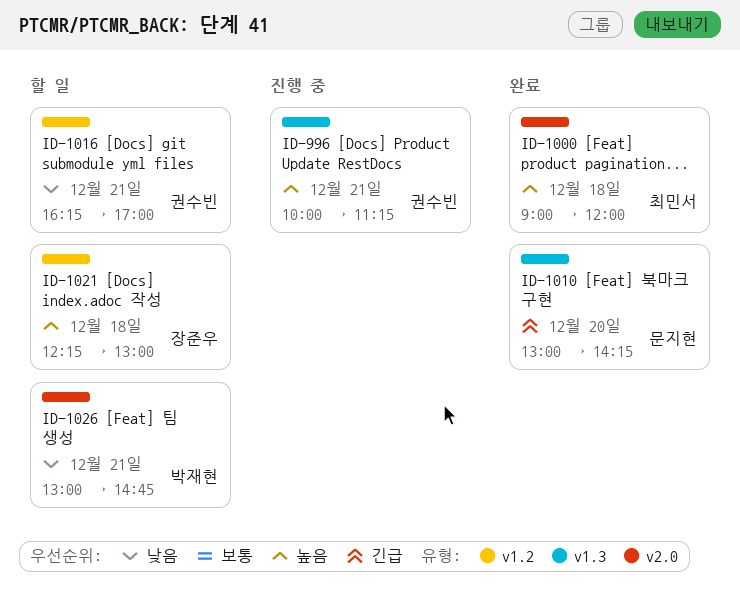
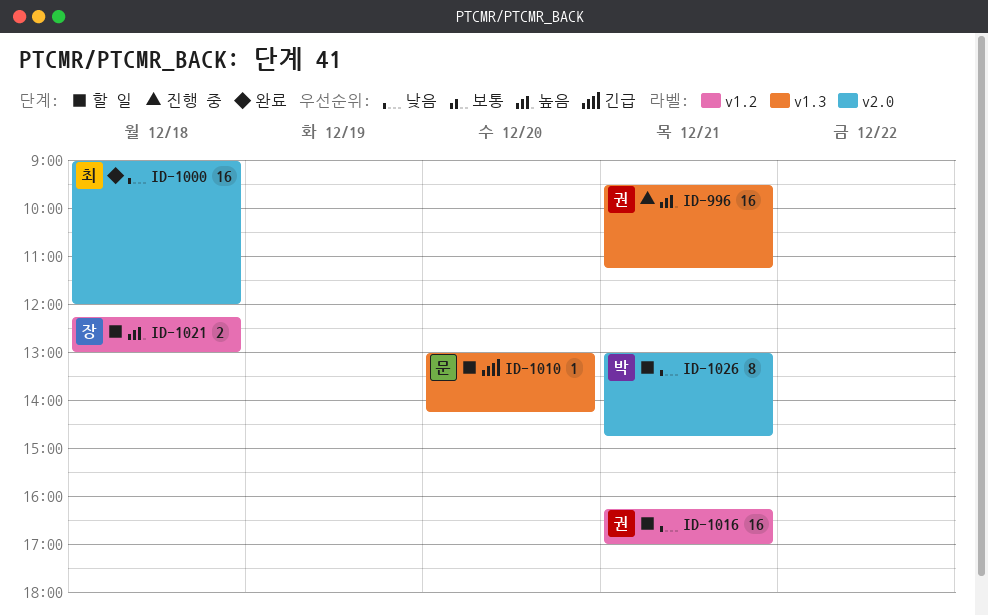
ID-996, begins: 10:00 -> 09:30
ID-1000, priority: 높음 -> 낮음
ID-1010, status: 완료 -> 할 일

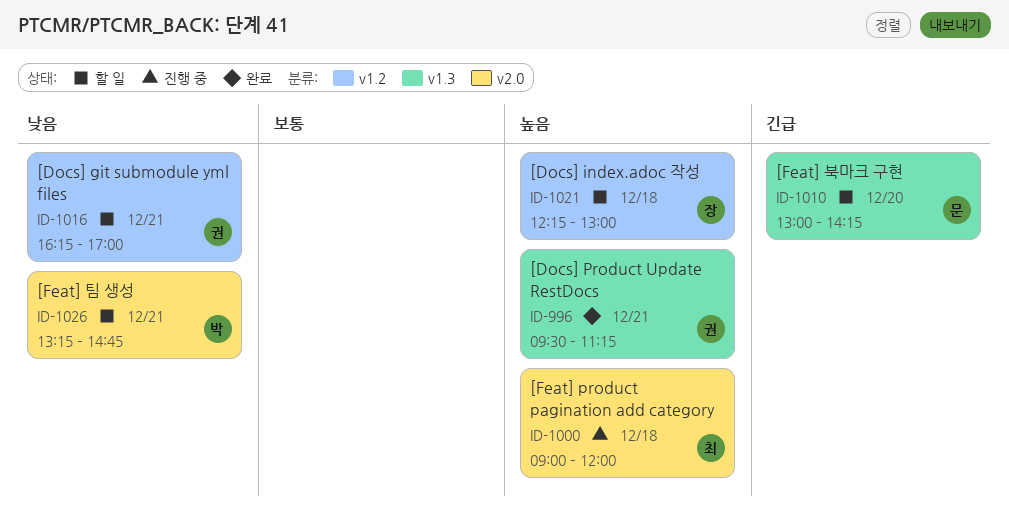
ID-996, status: 진행 중 -> 완료
ID-1000, status: 완료 -> 진행 중
ID-1000, priority: 낮음 -> 높음
ID-1026, begins: 13:00 -> 13:15

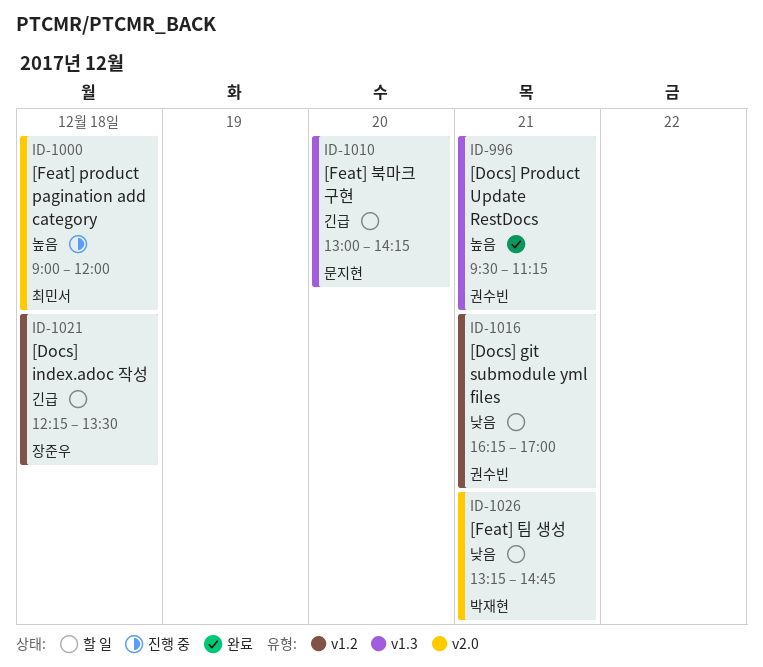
ID-1021, priority: 높음 -> 긴급
ID-1021, ends: 13:00 -> 13:30

